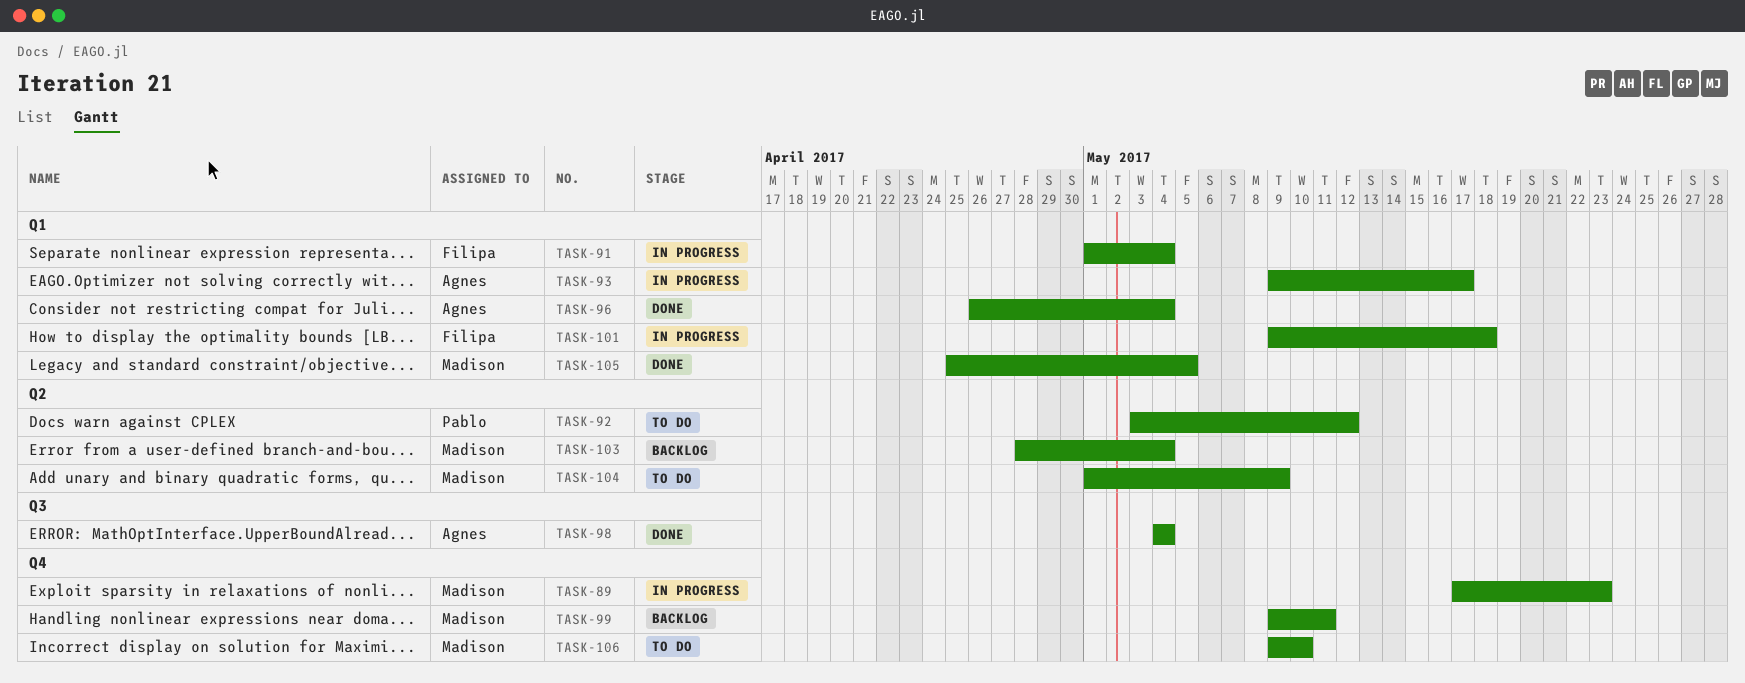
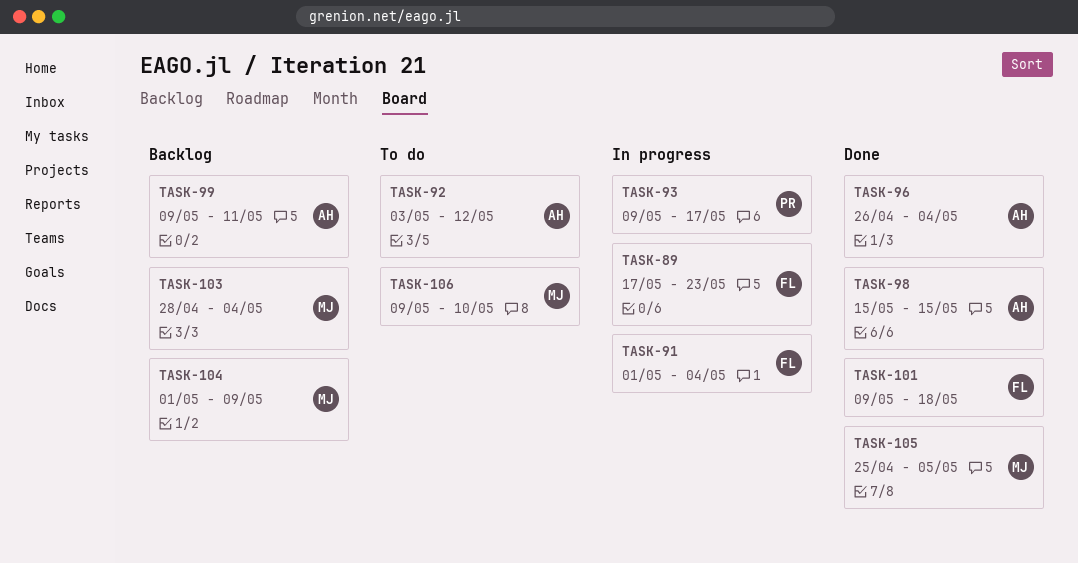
TASK-89, owner: Madison -> Filipa
TASK-92, owner: Pablo -> Agnes
TASK-93, owner: Agnes -> Pablo
TASK-98, start: May 4 -> May 15
TASK-98, due: May 4 -> May 15
TASK-99, owner: Madison -> Agnes
TASK-101, status: In progress -> Done
TASK-104, status: To do -> Backlog

